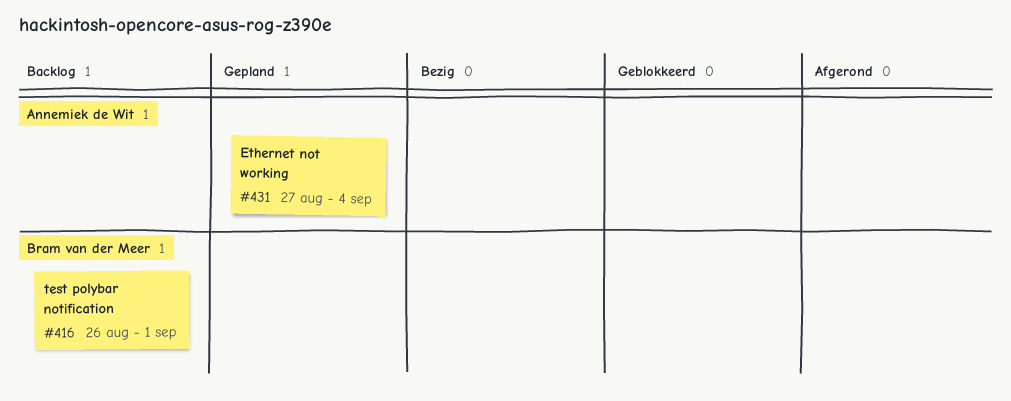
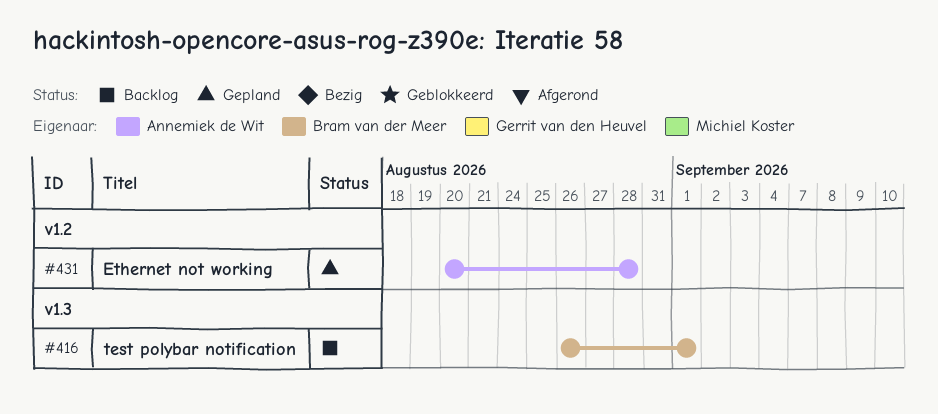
#431, start: Aug 27 -> Aug 20
#431, due: Sep 4 -> Aug 28

